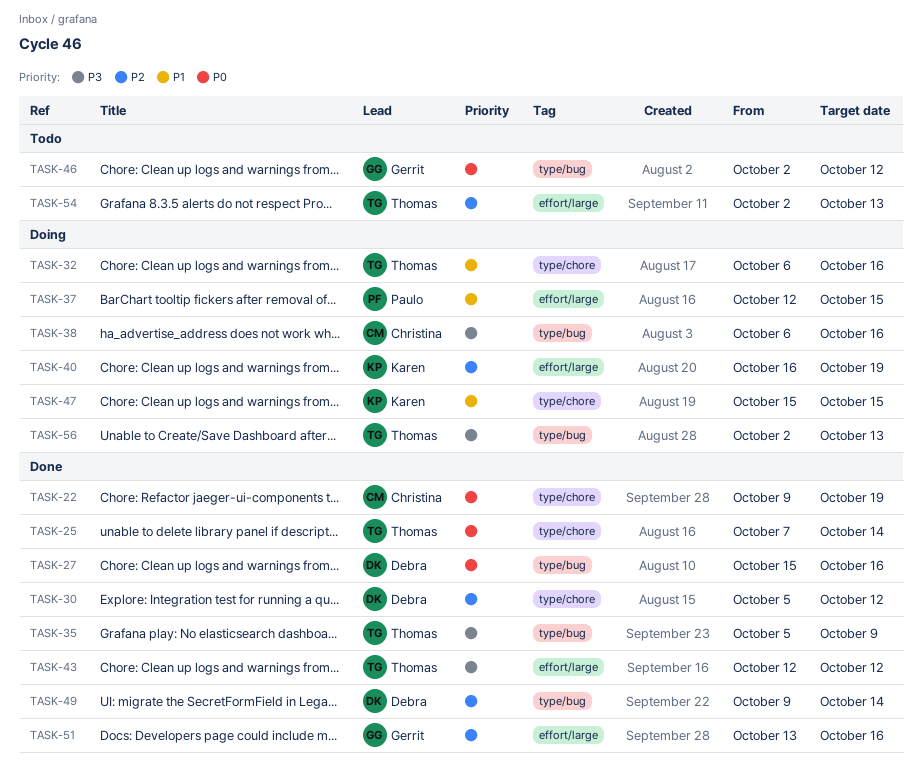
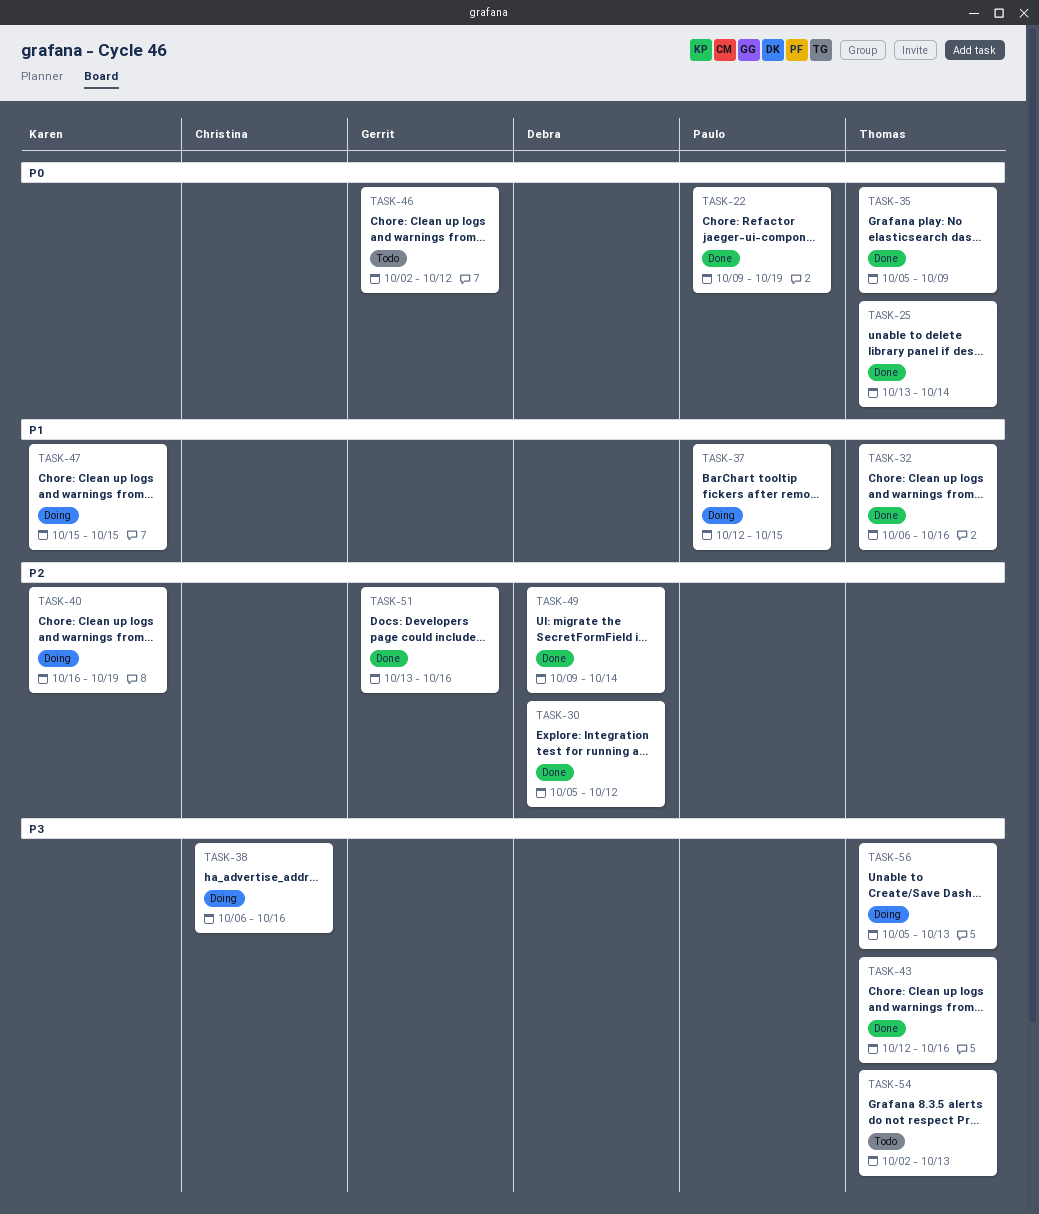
TASK-22, owner: Christina -> Paulo
TASK-25, start: Oct 7 -> Oct 13
TASK-27: present -> none
TASK-32, status: Doing -> Done
TASK-35, priority: P3 -> P0
TASK-43, due: Oct 12 -> Oct 16
TASK-54, priority: P2 -> P3
TASK-56, start: Oct 2 -> Oct 5

